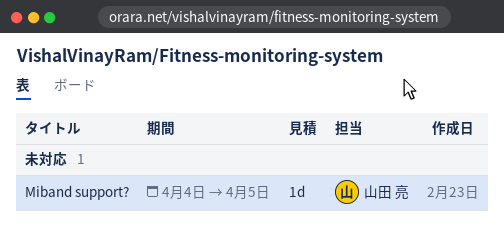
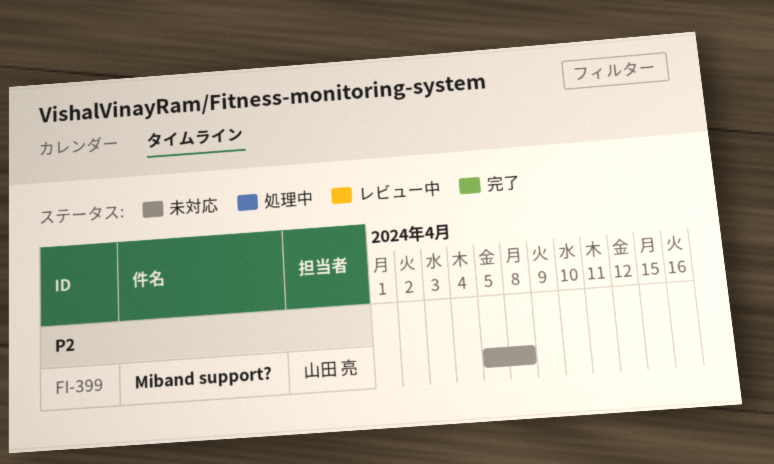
Miband support?, start: Apr 4 -> Apr 5
Miband support?, due: Apr 5 -> Apr 8

